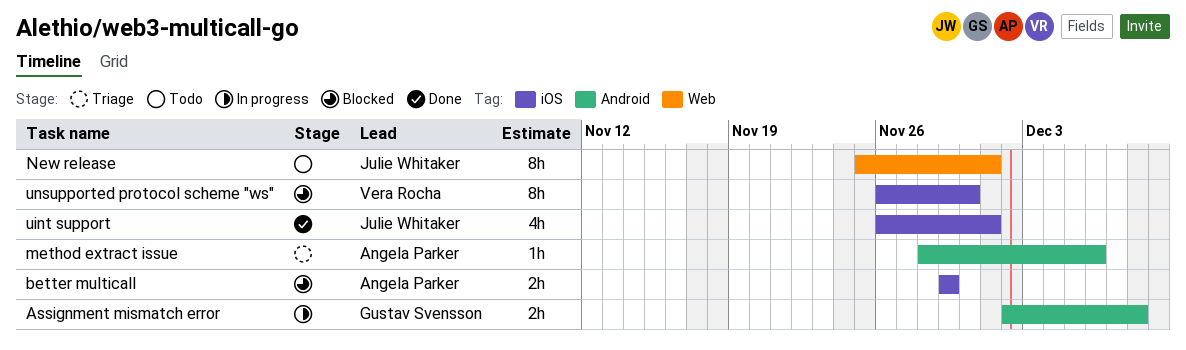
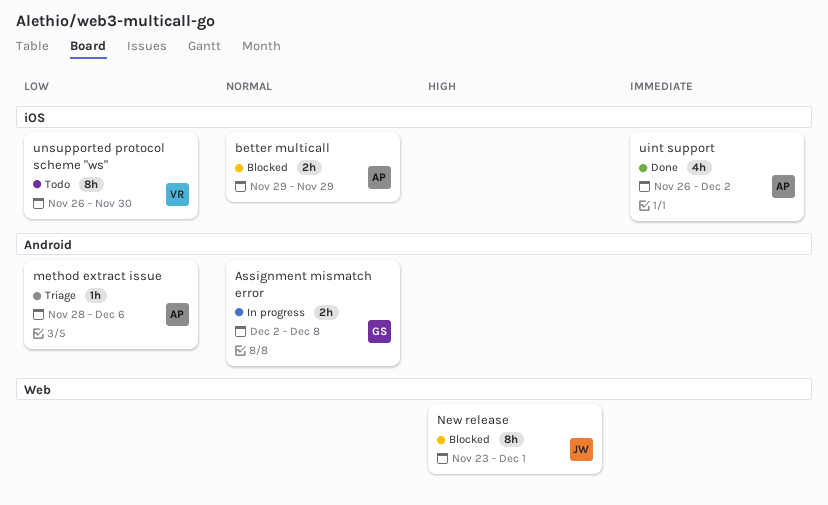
New release, status: Todo -> Blocked
New release, start: Nov 25 -> Nov 23
uint support, owner: Julie Whitaker -> Angela Parker
uint support, due: Dec 1 -> Dec 2
unsupported protocol scheme "ws", status: Blocked -> Todo

